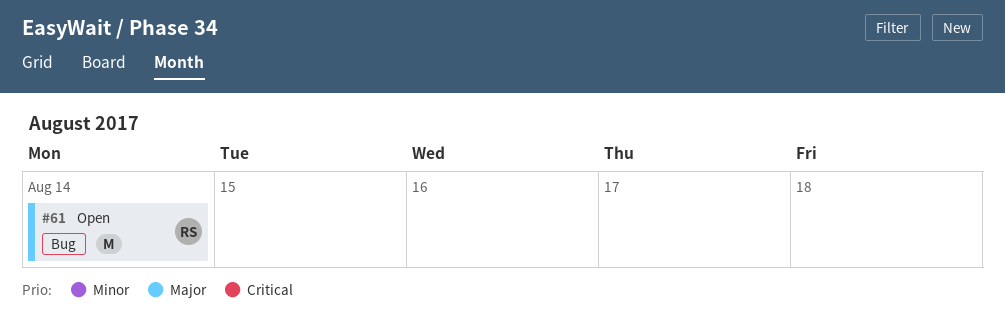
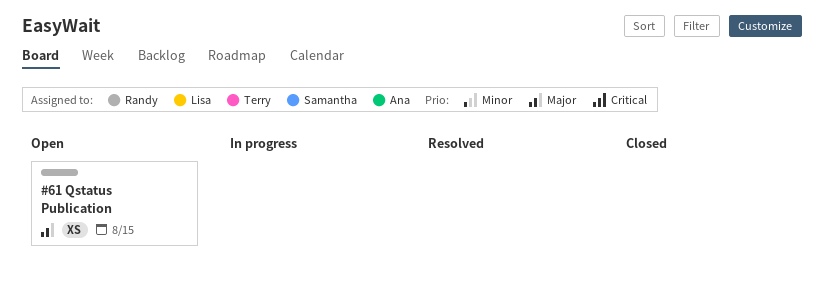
#61, estimate: M -> XS
#61, due: Aug 14 -> Aug 15

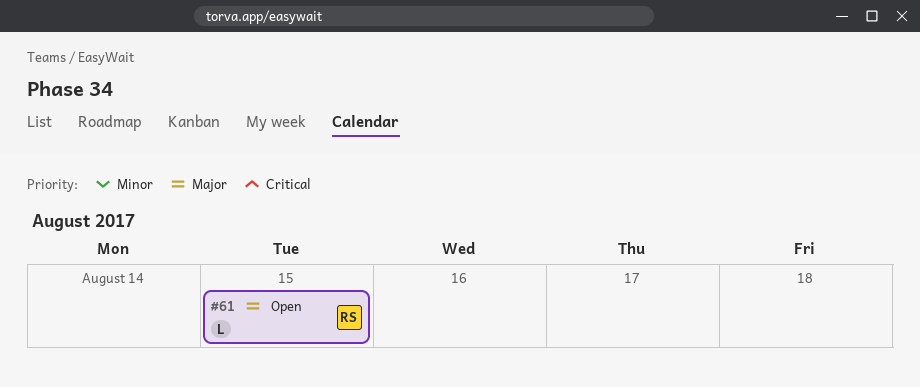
#61, estimate: XS -> L

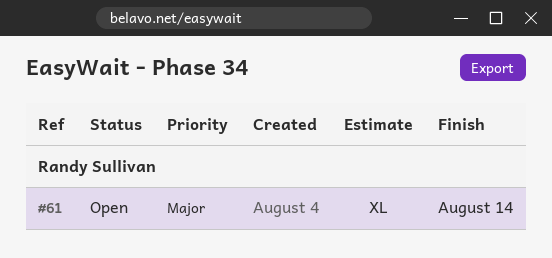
#61, estimate: L -> XL
#61, due: Aug 15 -> Aug 14

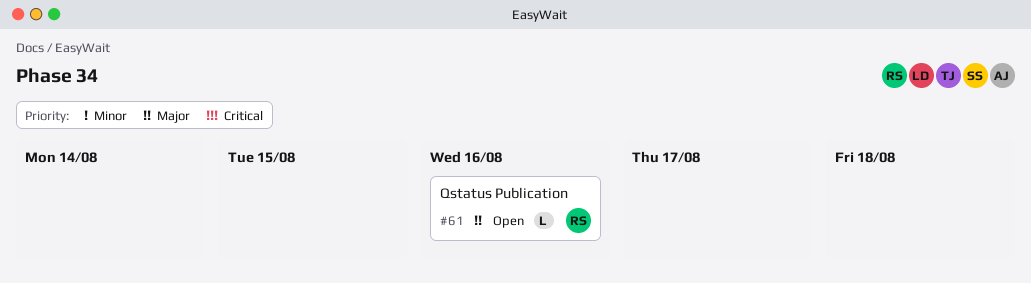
#61, estimate: XL -> L
#61, due: Aug 14 -> Aug 16

